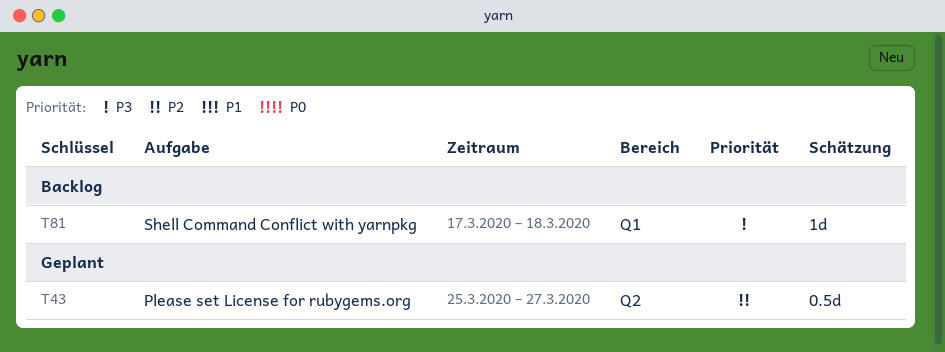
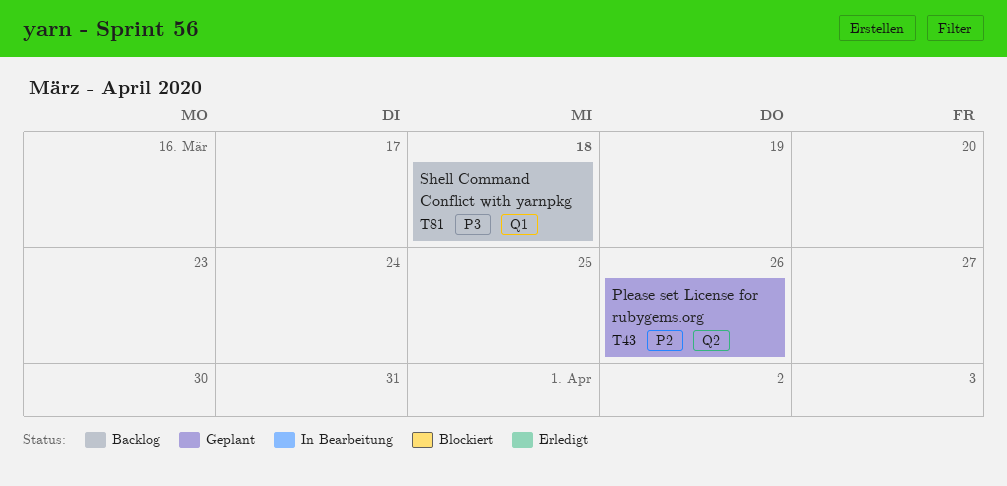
T43, due: Mar 27 -> Mar 26

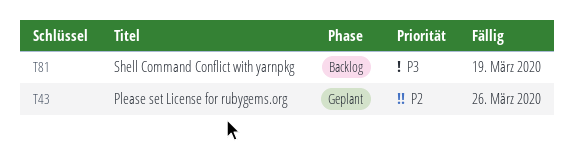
T81, due: Mar 18 -> Mar 19

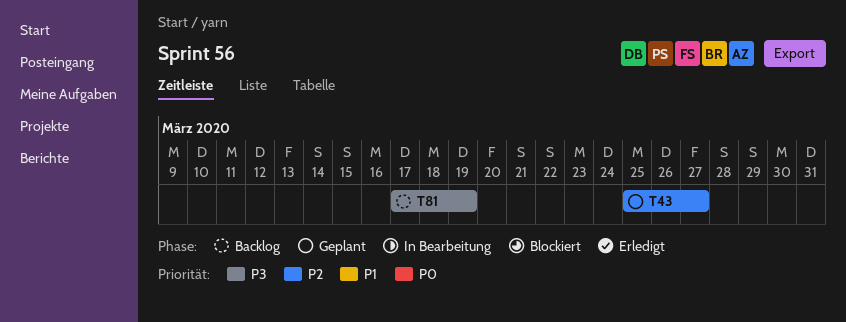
T43, due: Mar 26 -> Mar 27

